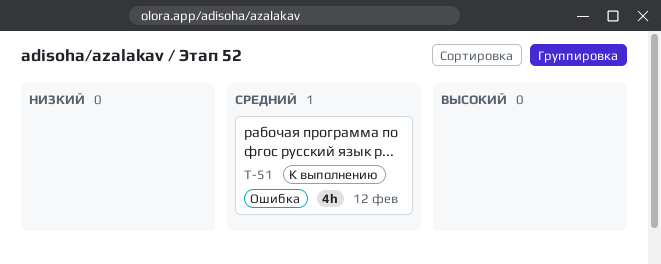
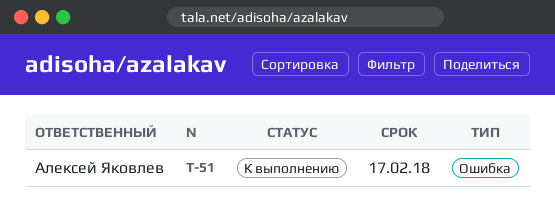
T-51, due: Feb 12 -> Feb 17

